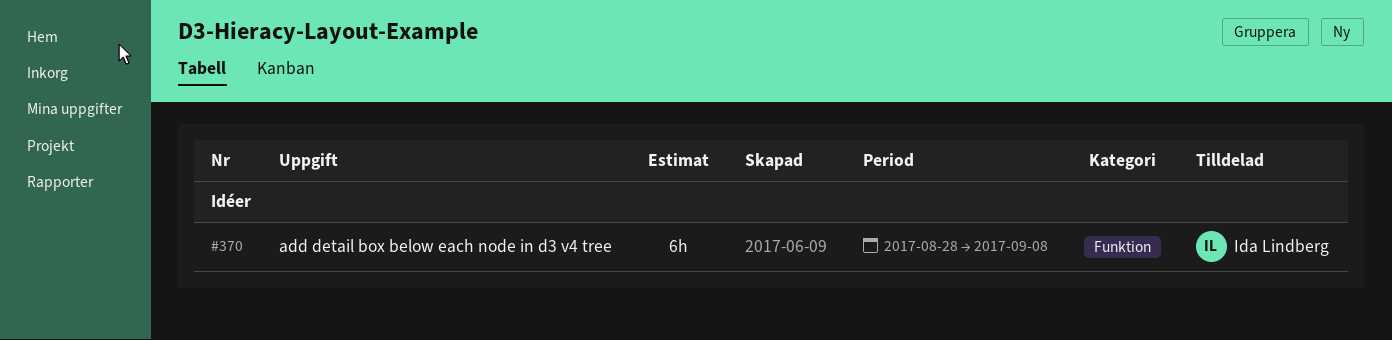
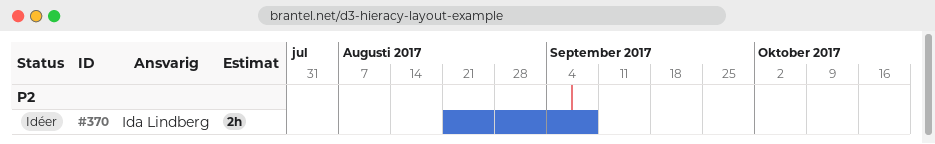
#370, estimate: 6h -> 2h
#370, start: Aug 28 -> Aug 21

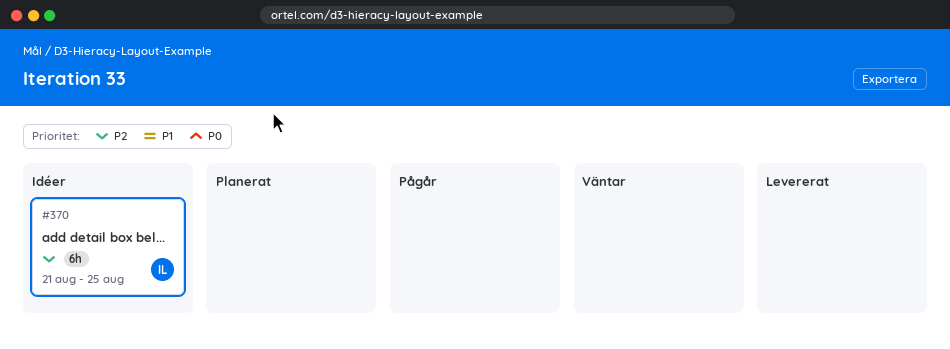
#370, estimate: 2h -> 6h
#370, due: Sep 8 -> Aug 25

